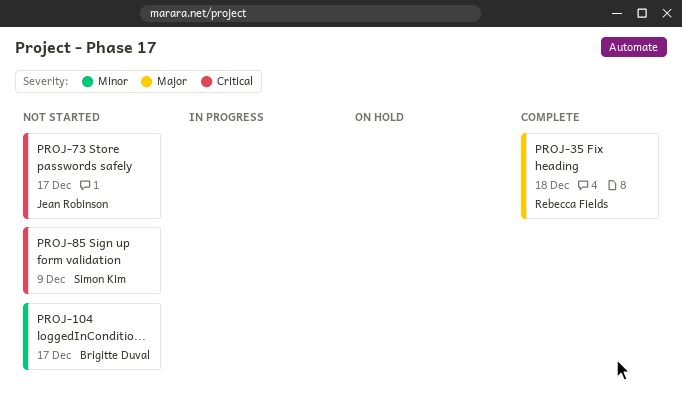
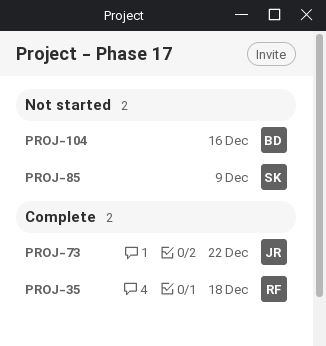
PROJ-73, status: Not started -> Complete
PROJ-73, due: Dec 17 -> Dec 22
PROJ-104, due: Dec 17 -> Dec 16

